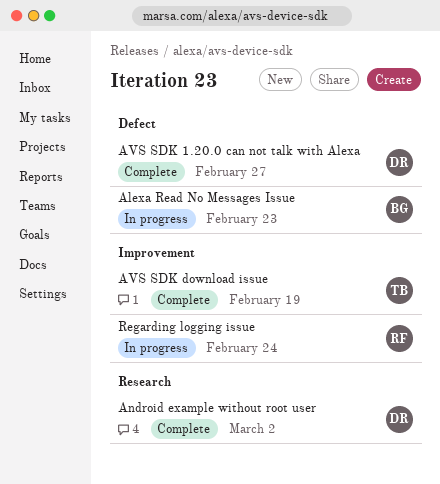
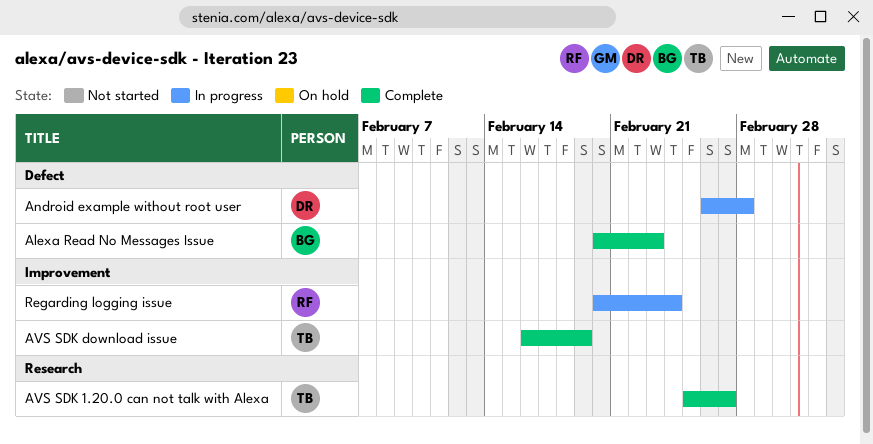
Alexa Read No Messages Issue, status: In progress -> Complete
Android example without root user, status: Complete -> In progress
Android example without root user, label: Research -> Defect
Android example without root user, due: Mar 2 -> Feb 28
AVS SDK 1.20.0 can not talk with Alexa, owner: DR -> TB
AVS SDK 1.20.0 can not talk with Alexa, label: Defect -> Research

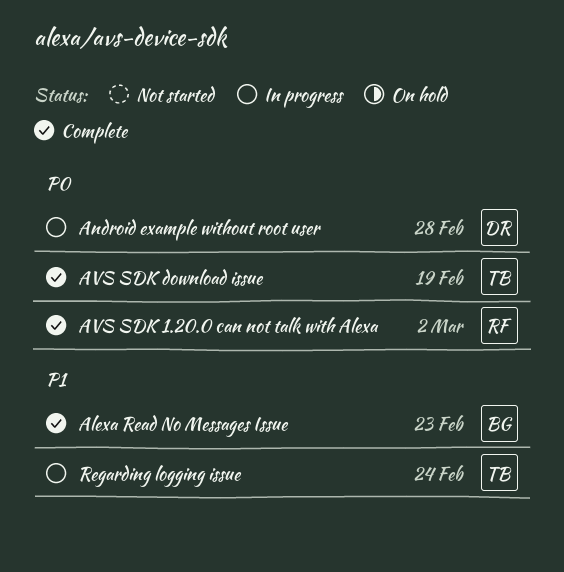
AVS SDK 1.20.0 can not talk with Alexa, owner: TB -> RF
AVS SDK 1.20.0 can not talk with Alexa, due: Feb 27 -> Mar 2
Regarding logging issue, owner: RF -> TB

